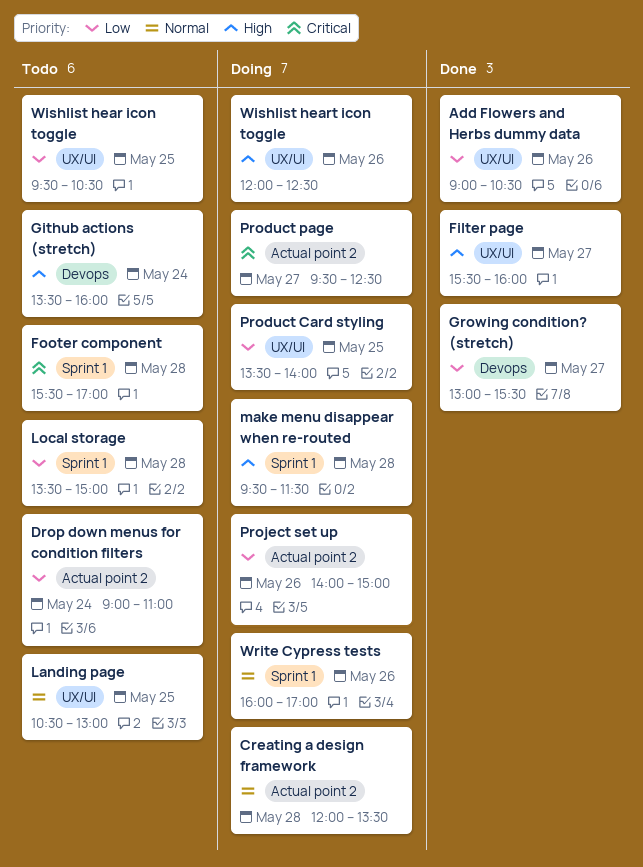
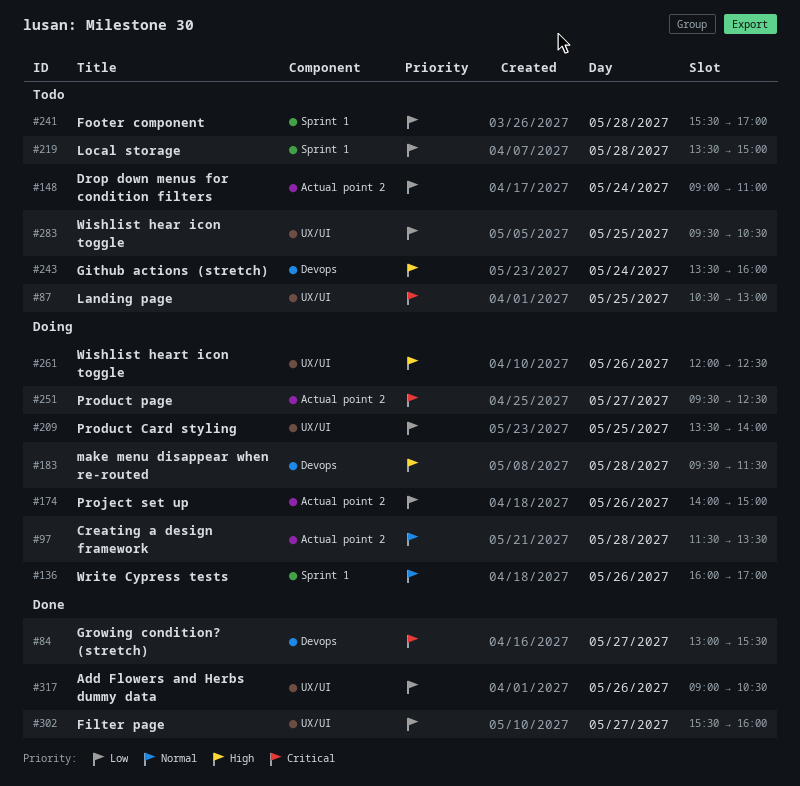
Creating a design framework, begins: 12:00 -> 11:30
Filter page, priority: High -> Low
Footer component, priority: Critical -> Low
Growing condition? (stretch), priority: Low -> Critical
Landing page, priority: Normal -> Critical
make menu disappear when re-routed, label: Sprint 1 -> Devops

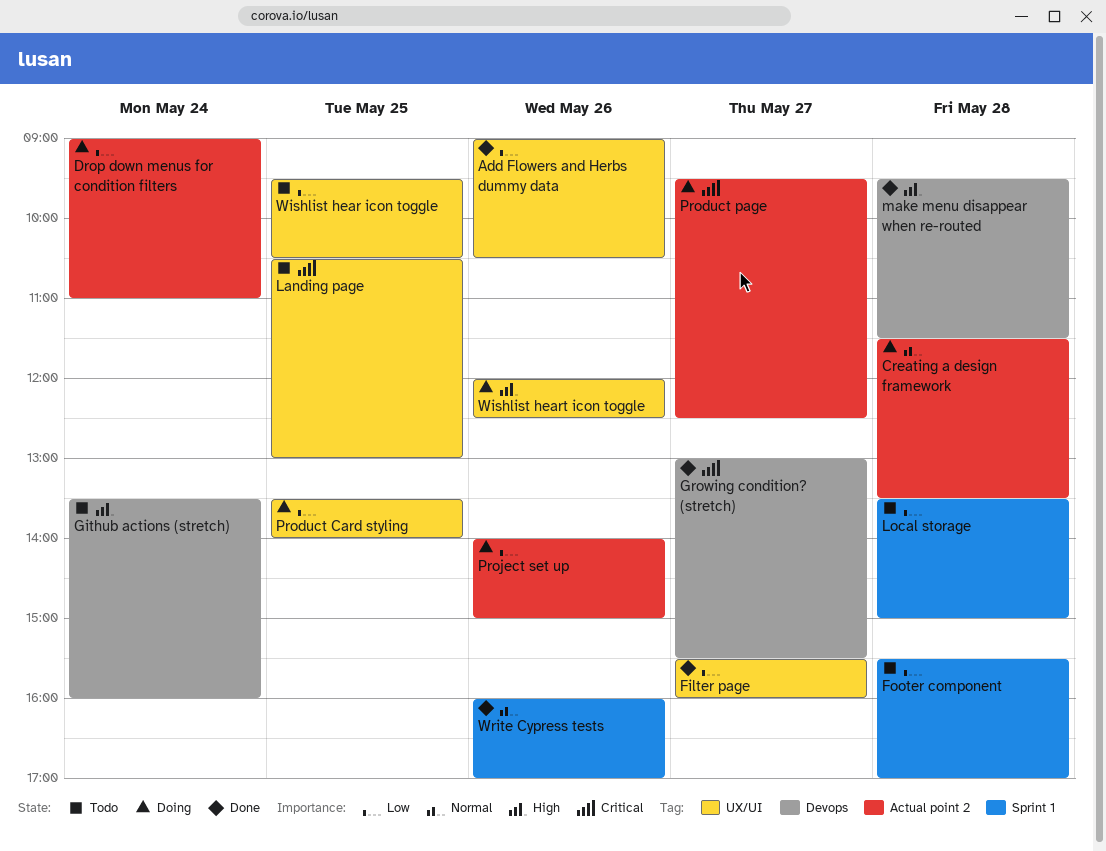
Drop down menus for condition filters, status: Todo -> Doing
make menu disappear when re-routed, status: Doing -> Done
Write Cypress tests, status: Doing -> Done

